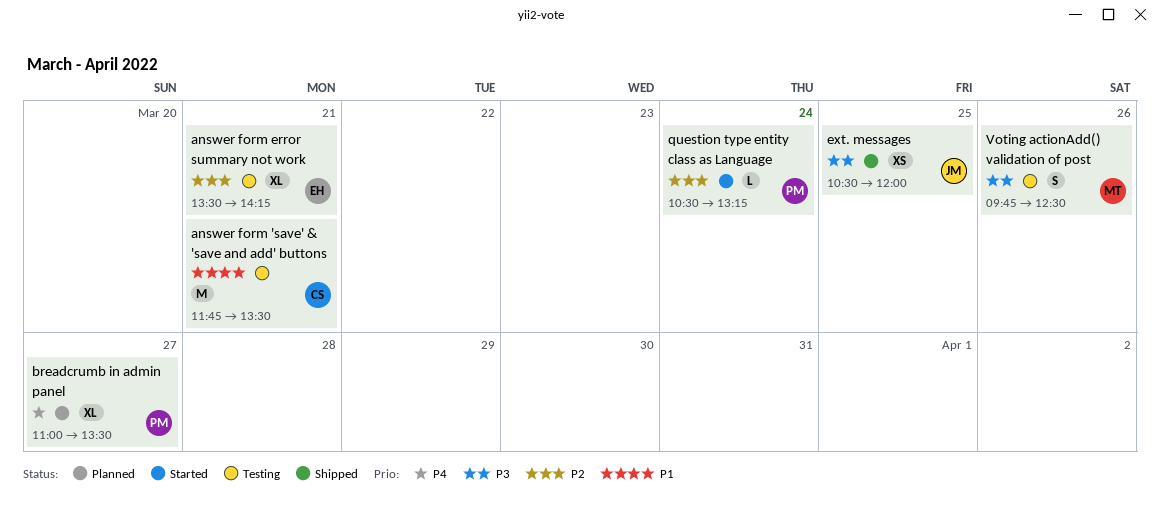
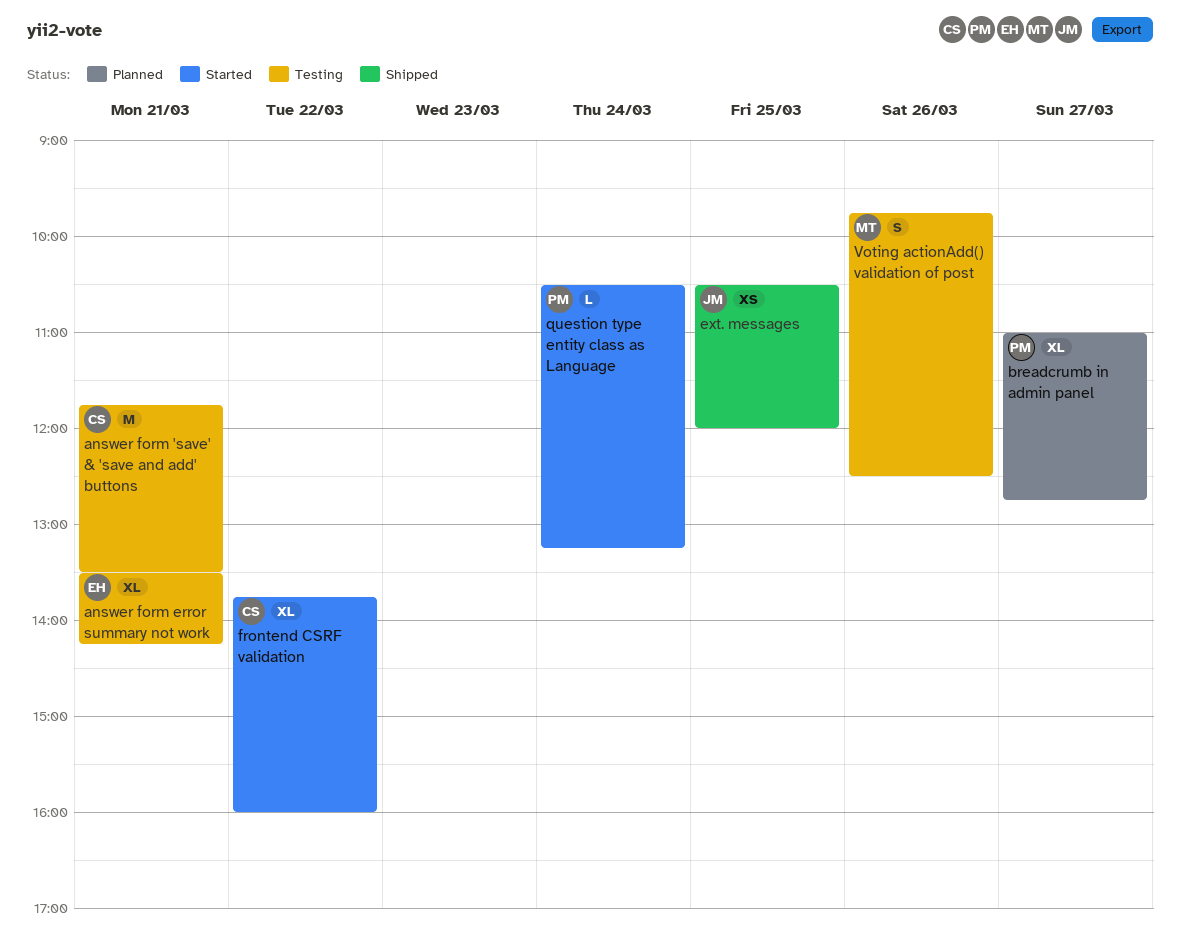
breadcrumb in admin panel, ends: 13:30 -> 12:45
frontend CSRF validation: none -> present

